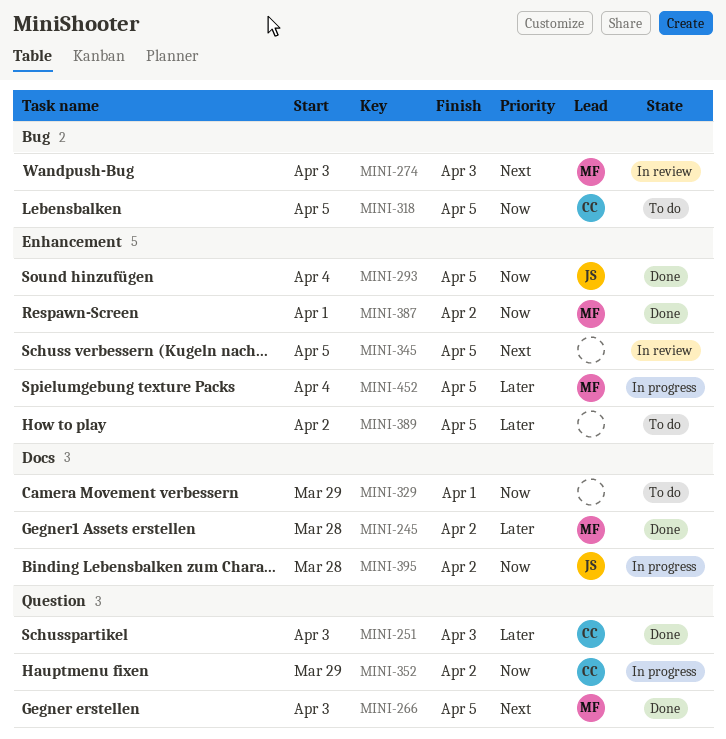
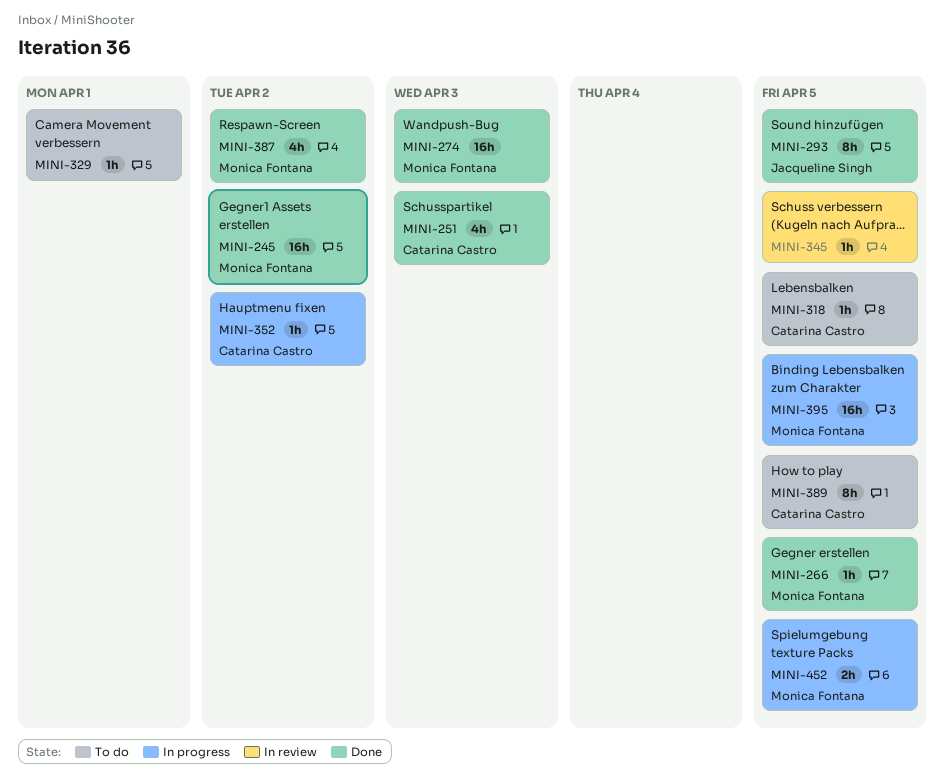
MINI-274, status: In review -> Done
MINI-389, owner: none -> Catarina Castro
MINI-395, owner: Jacqueline Singh -> Monica Fontana
MINI-395, due: Apr 2 -> Apr 5

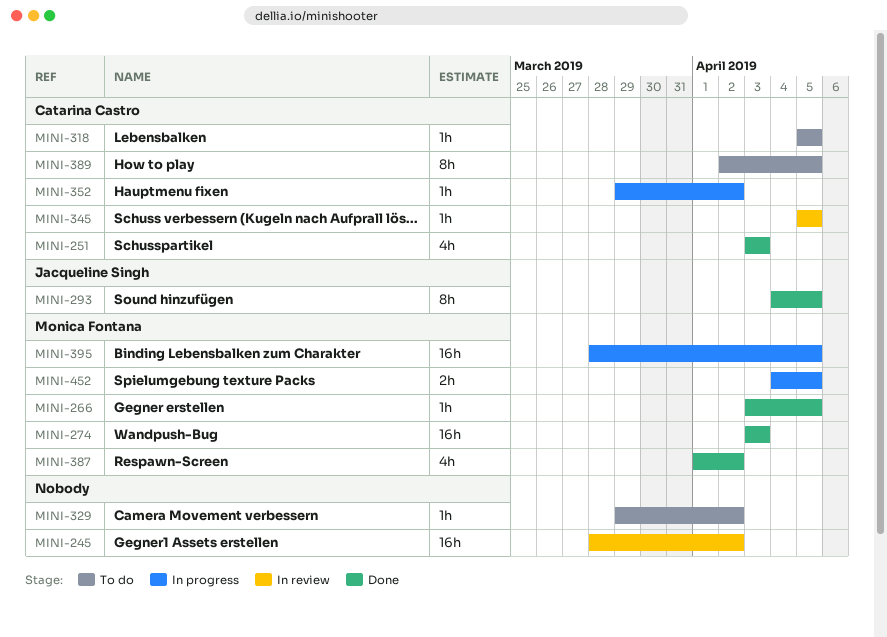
MINI-245, status: Done -> In review
MINI-245, owner: Monica Fontana -> none
MINI-329, due: Apr 1 -> Apr 2
MINI-345, owner: none -> Catarina Castro

